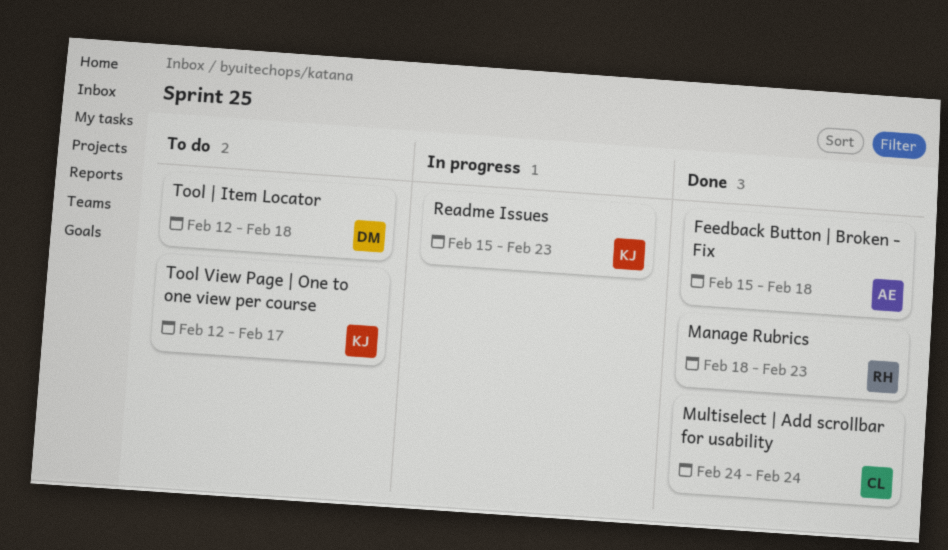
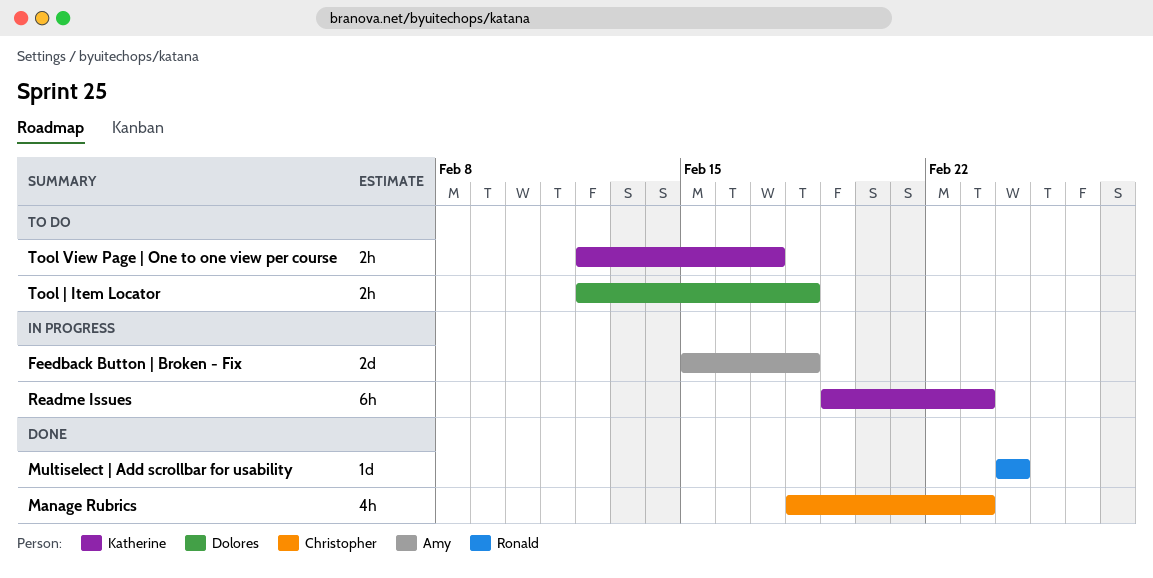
Feedback Button | Broken - Fix, status: Done -> In progress
Manage Rubrics, owner: Ronald -> Christopher
Multiselect | Add scrollbar for usability, owner: Christopher -> Ronald
Readme Issues, start: Feb 15 -> Feb 19

